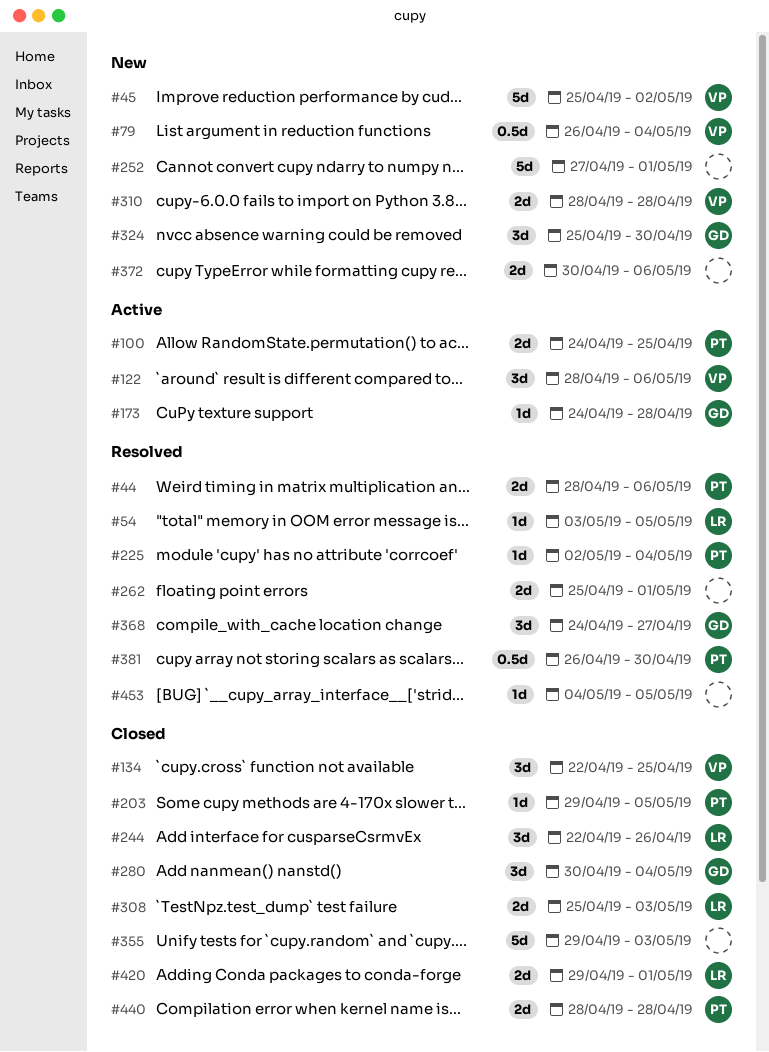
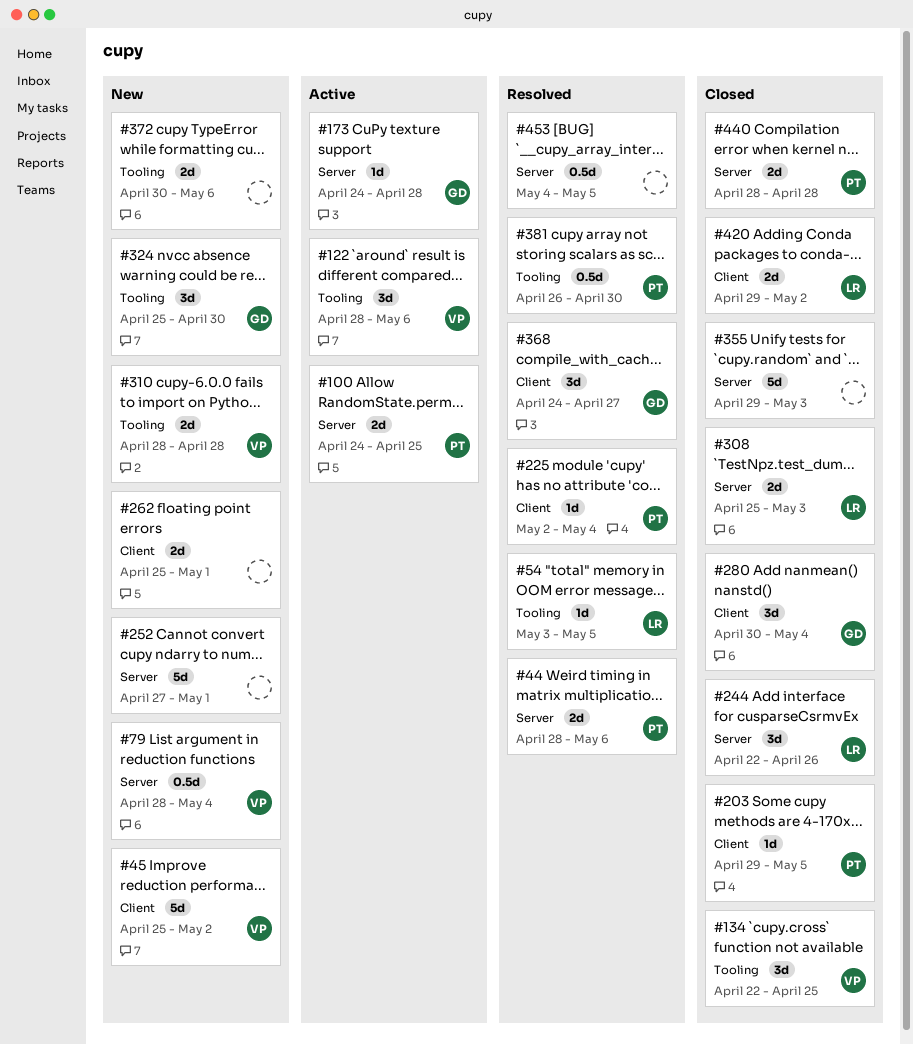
#79, start: Apr 26 -> Apr 28
#262, status: Resolved -> New
#420, due: May 1 -> May 2
#453, estimate: 1d -> 0.5d

